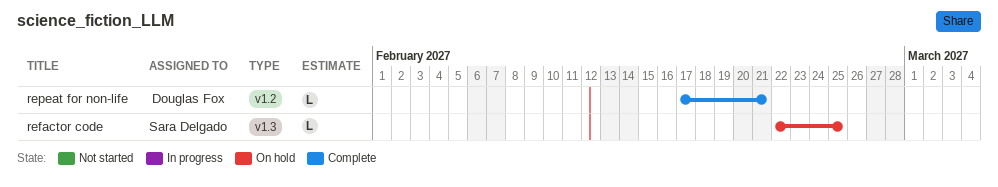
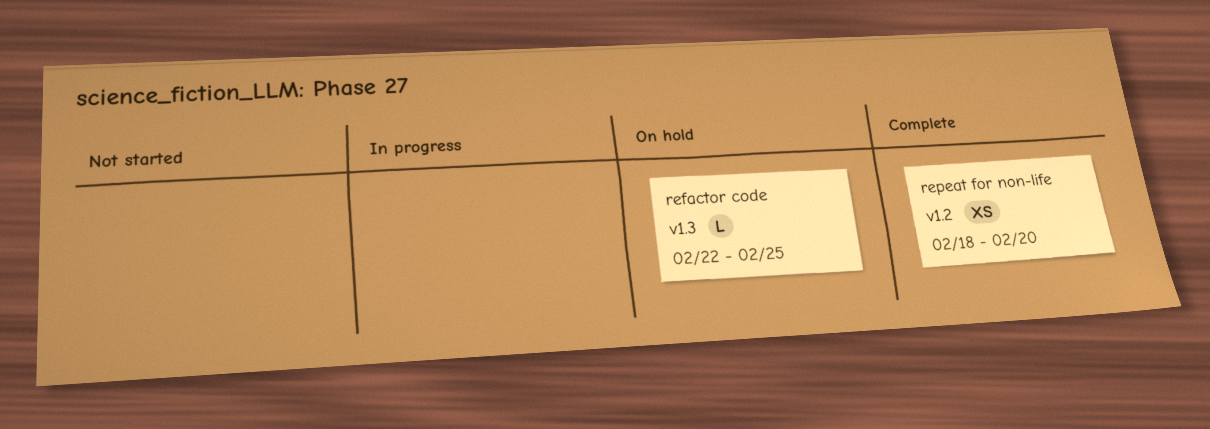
repeat for non-life, estimate: L -> XS
repeat for non-life, start: Feb 17 -> Feb 18
repeat for non-life, due: Feb 21 -> Feb 20

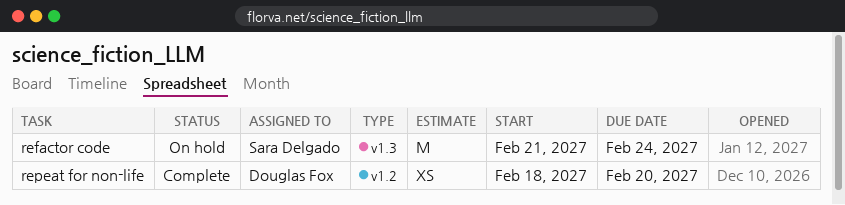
refactor code, estimate: L -> M
refactor code, start: Feb 22 -> Feb 21
refactor code, due: Feb 25 -> Feb 24

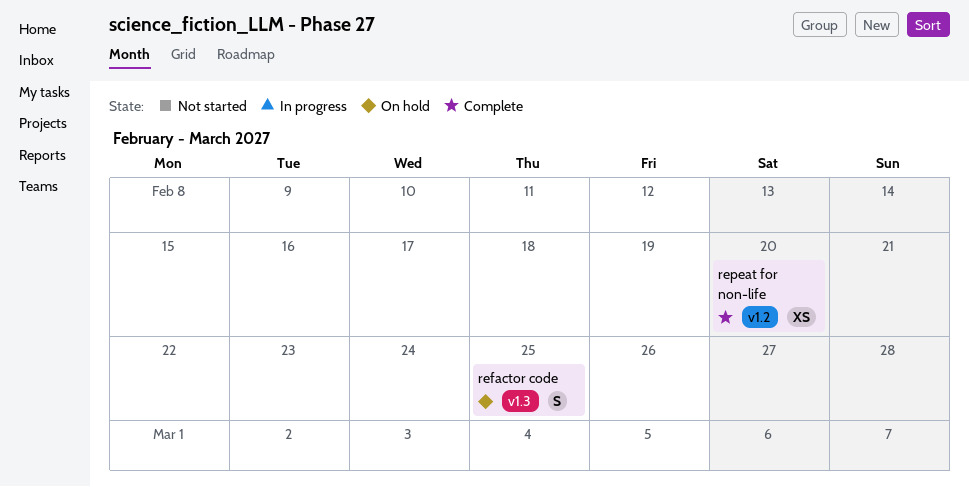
refactor code, estimate: M -> S
refactor code, due: Feb 24 -> Feb 25

